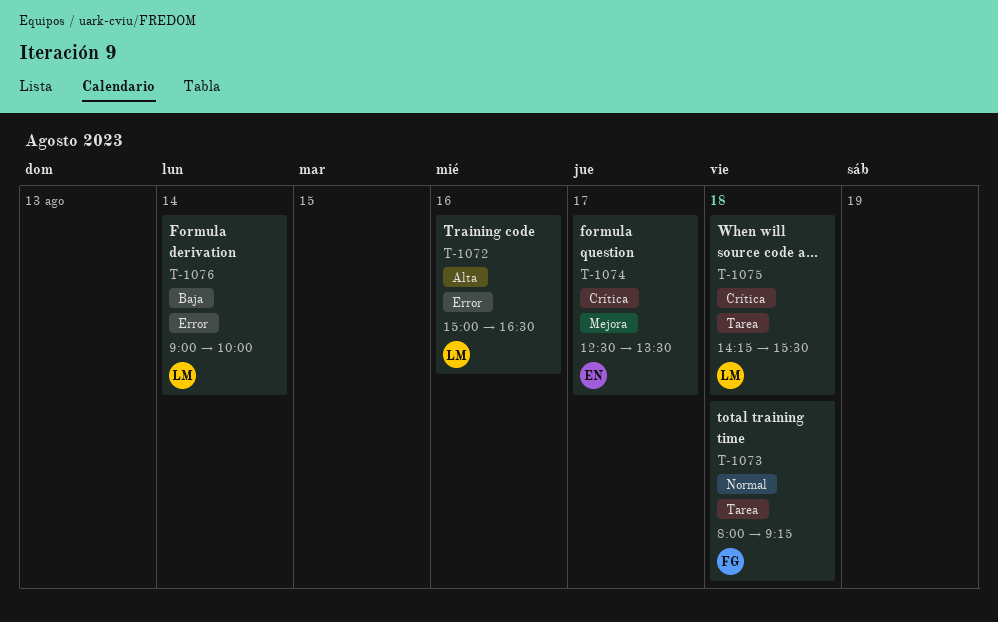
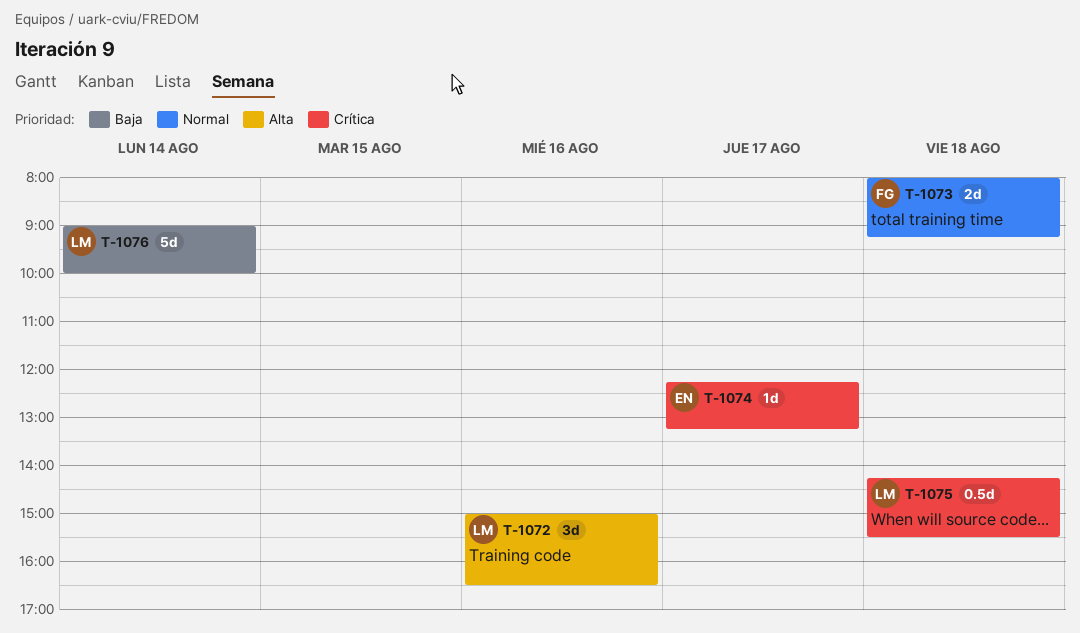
T-1074, begins: 12:30 -> 12:15
T-1074, ends: 13:30 -> 13:15

